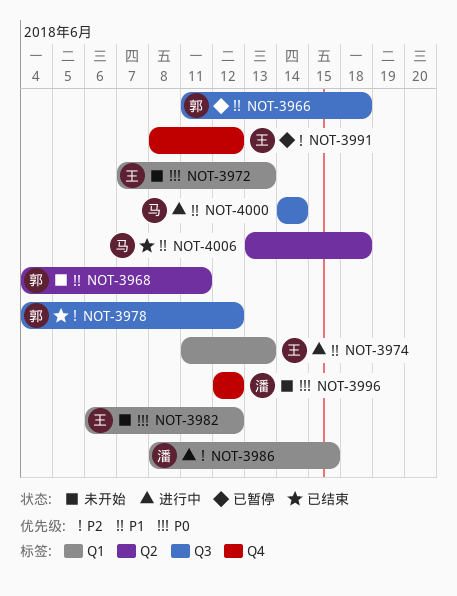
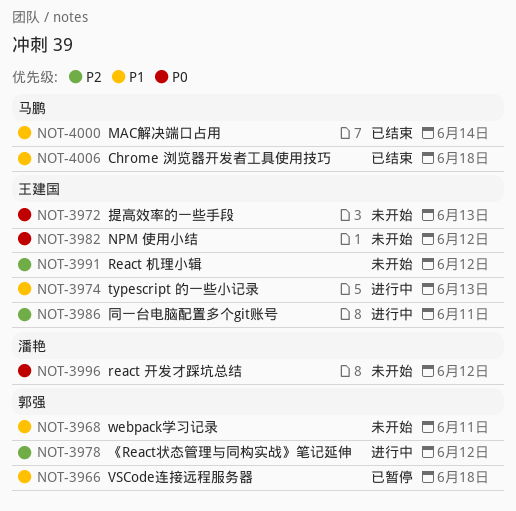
NOT-3978, status: 已结束 -> 进行中
NOT-3986, owner: 潘艳 -> 王建国
NOT-3986, due: Jun 15 -> Jun 11
NOT-3991, status: 已暂停 -> 未开始
NOT-4000, status: 进行中 -> 已结束

